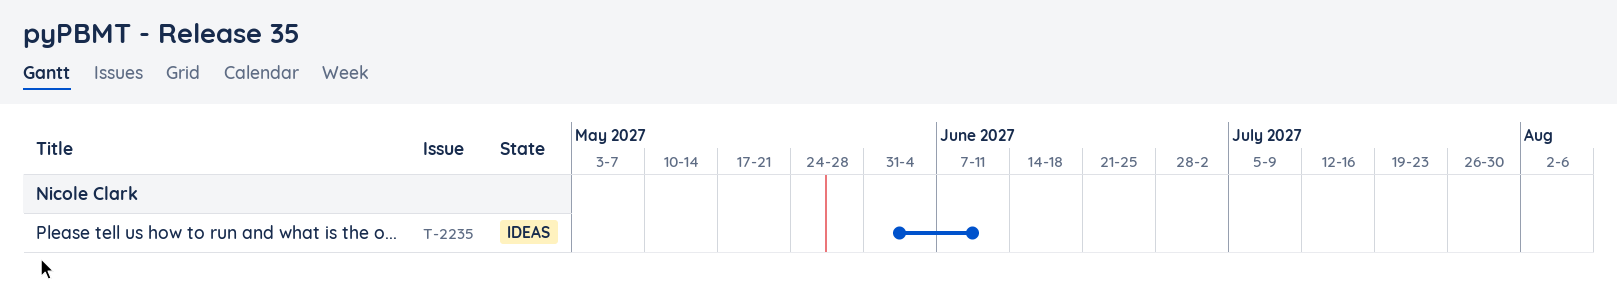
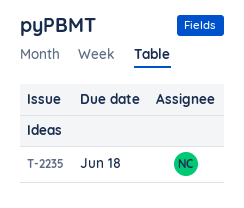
T-2235, due: Jun 11 -> Jun 18

